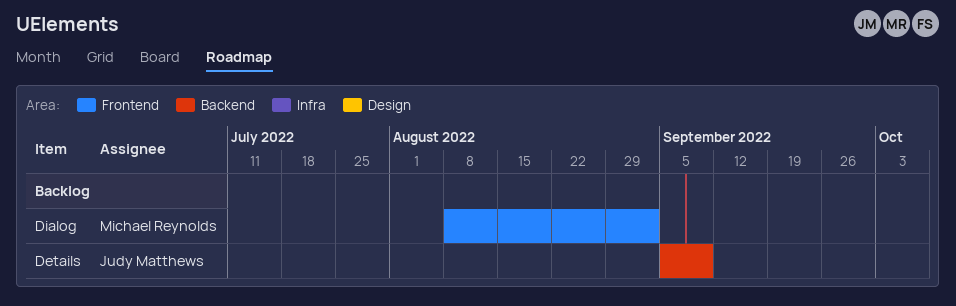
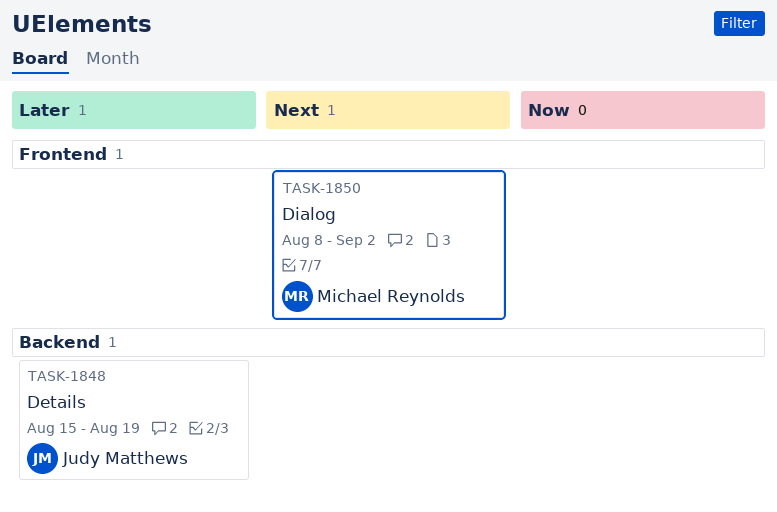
Details, start: Sep 5 -> Aug 15
Details, due: Sep 9 -> Aug 19

